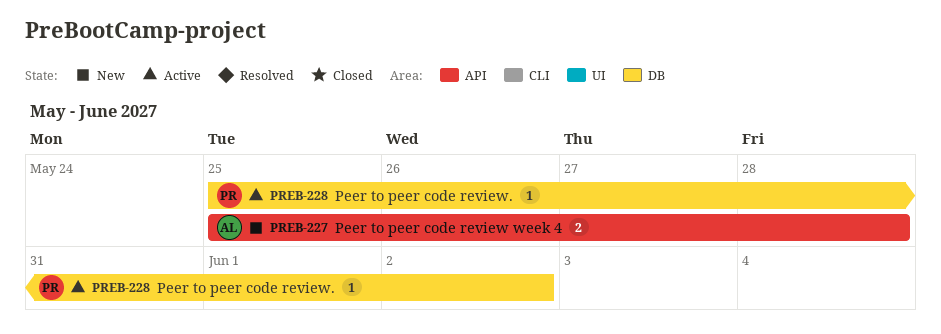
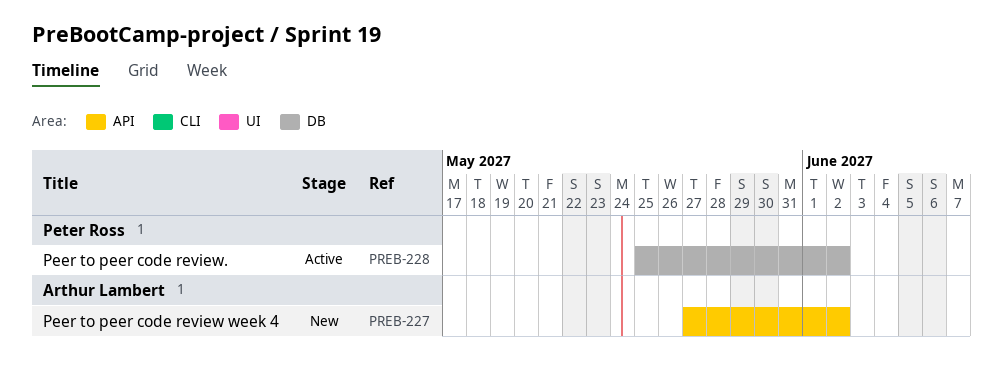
PREB-227, start: May 25 -> May 27
PREB-227, due: May 28 -> Jun 2

